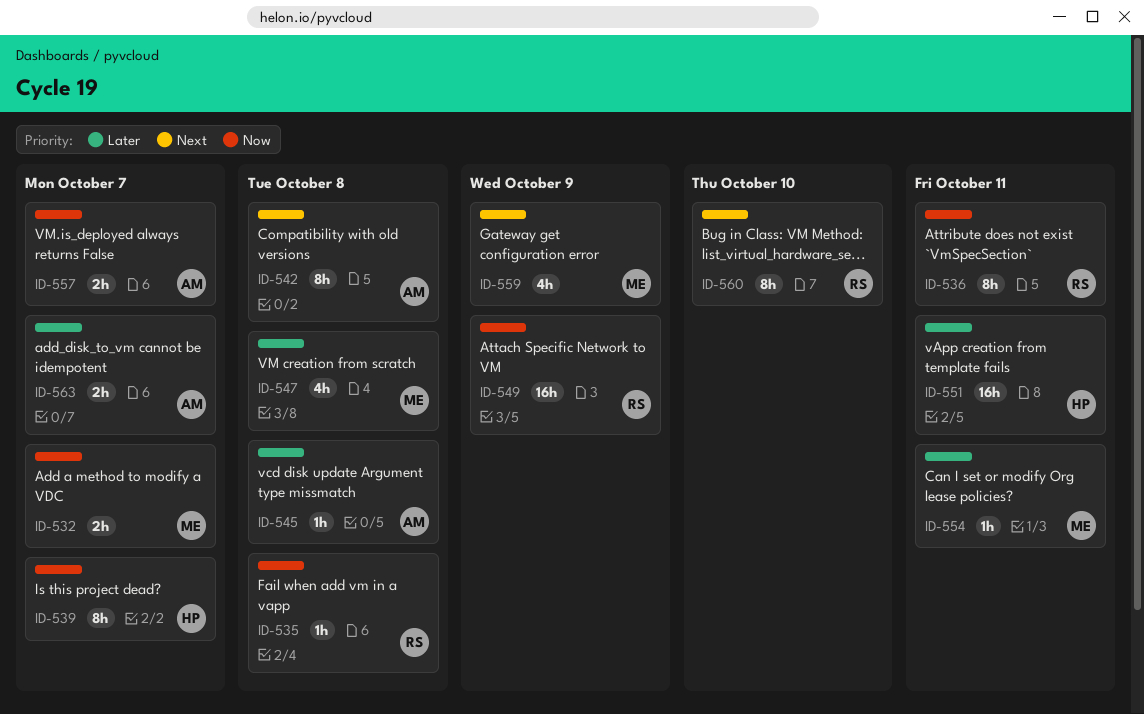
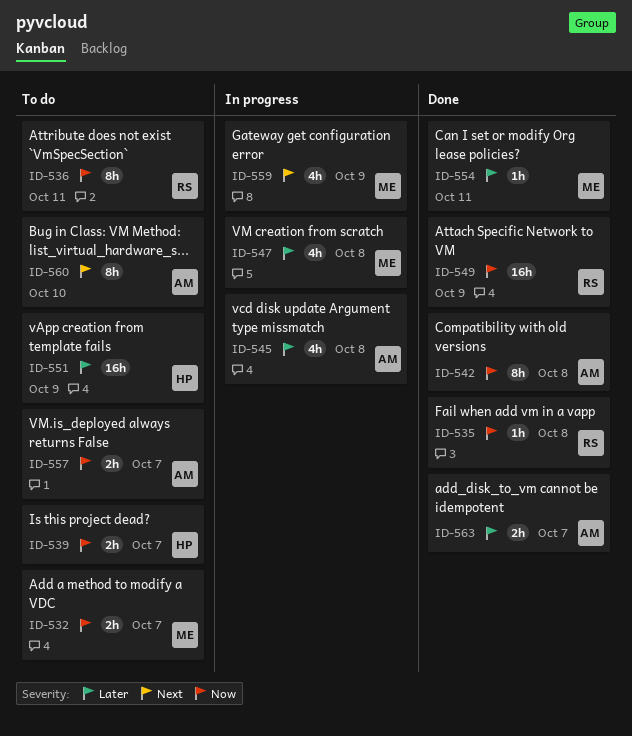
ID-539, estimate: 8h -> 2h
ID-542, priority: Next -> Now
ID-545, estimate: 1h -> 4h
ID-551, due: Oct 11 -> Oct 9
ID-560, owner: RS -> AM

